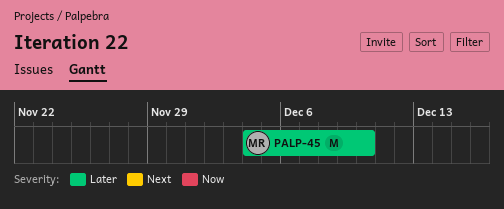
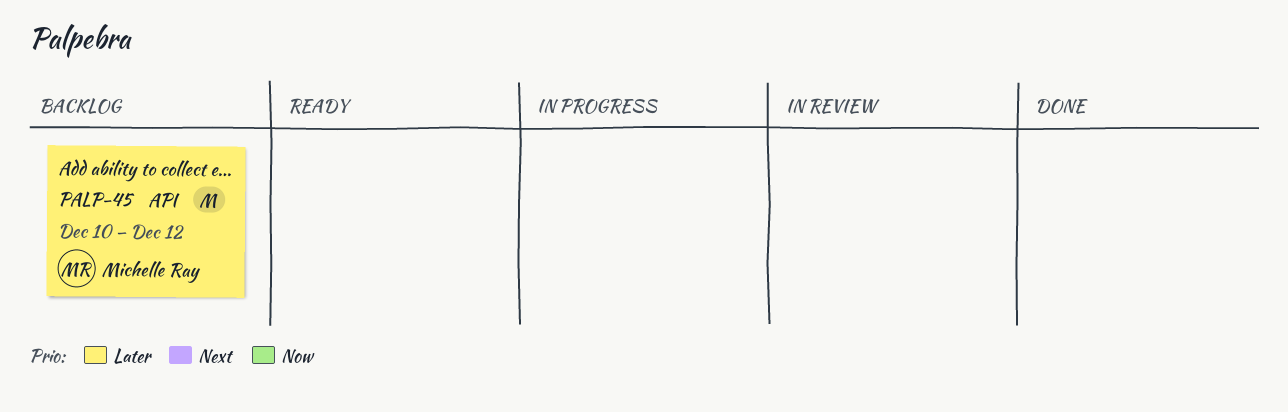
PALP-45, start: Dec 4 -> Dec 10
PALP-45, due: Dec 10 -> Dec 12

